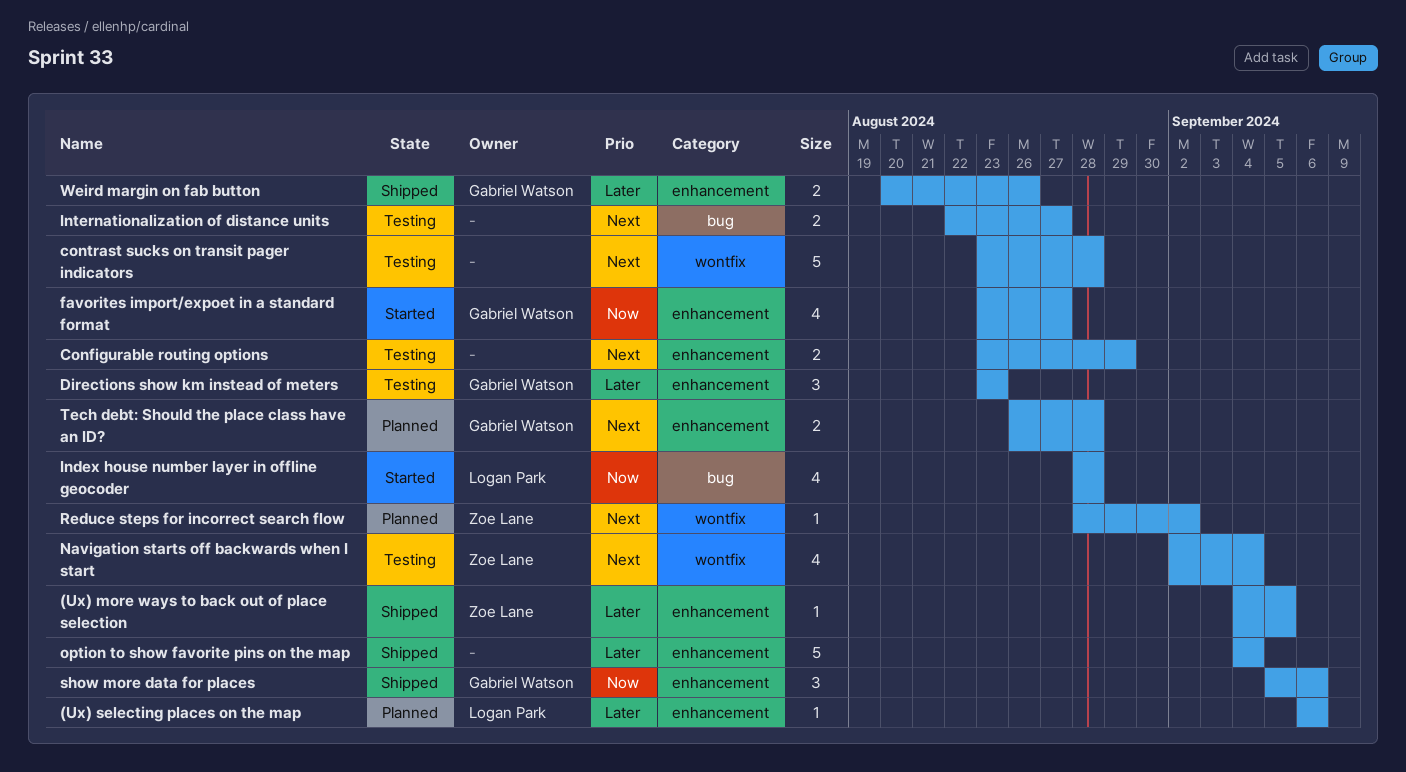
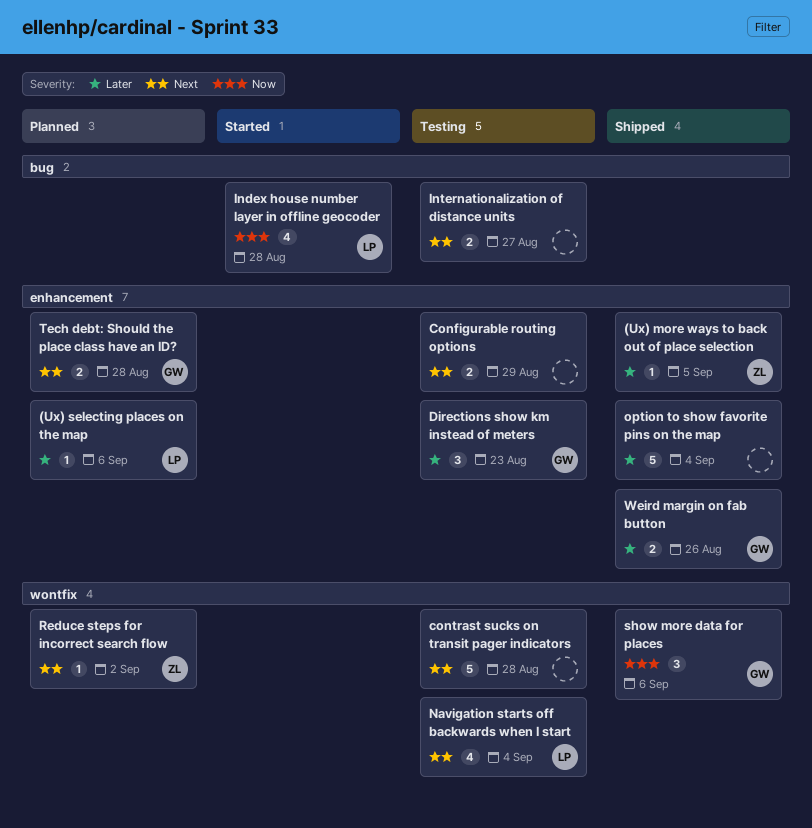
favorites import/expoet in a standard format: present -> none
Navigation starts off backwards when I start, owner: Zoe Lane -> Logan Park
show more data for places, label: enhancement -> wontfix

